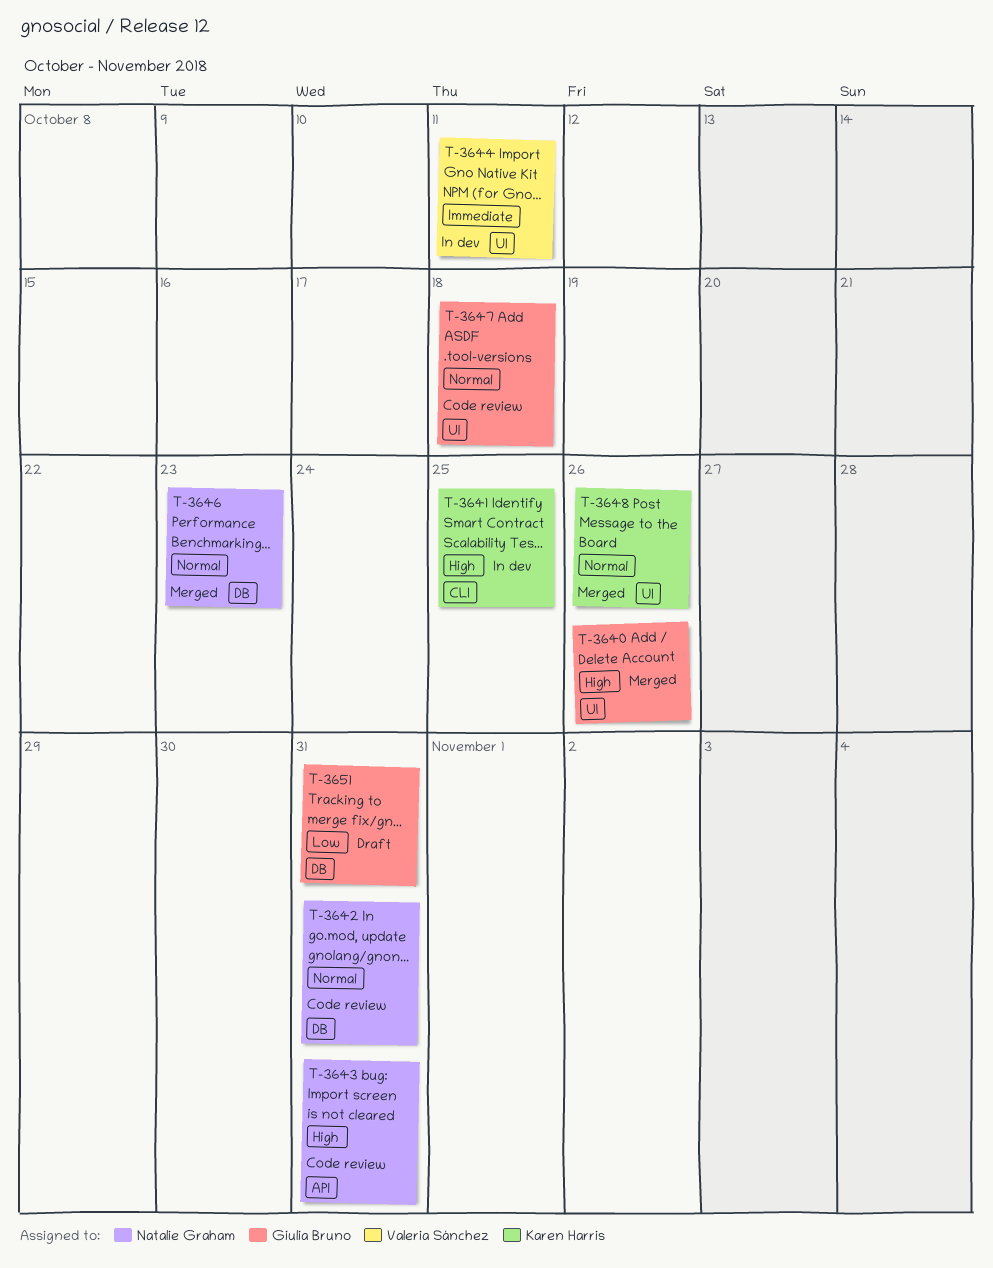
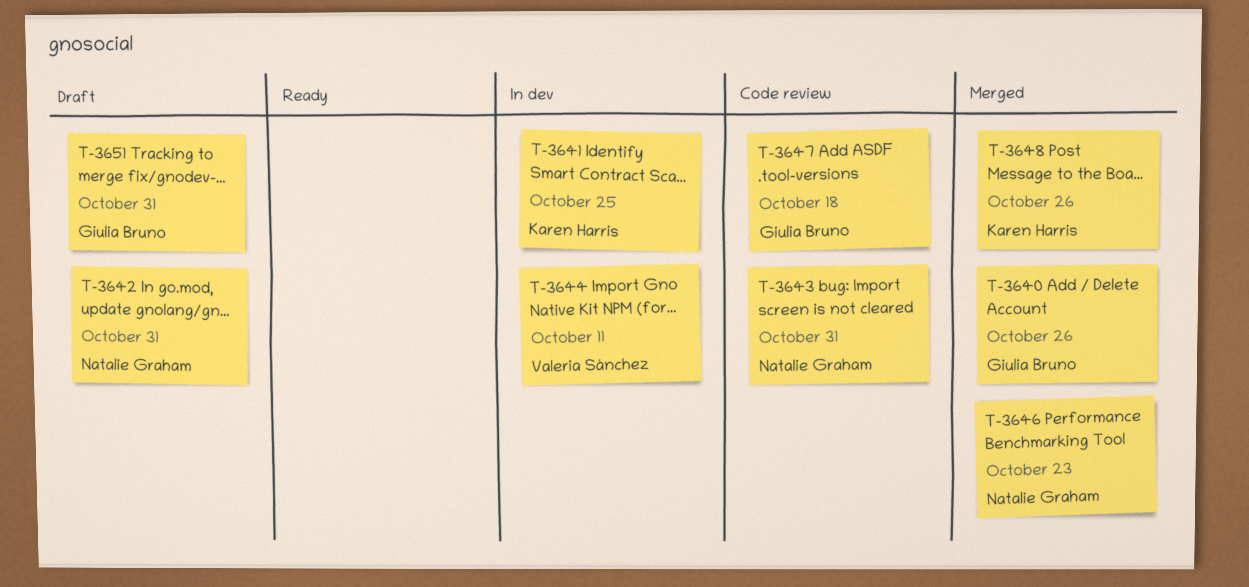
T-3642, status: Code review -> Draft

